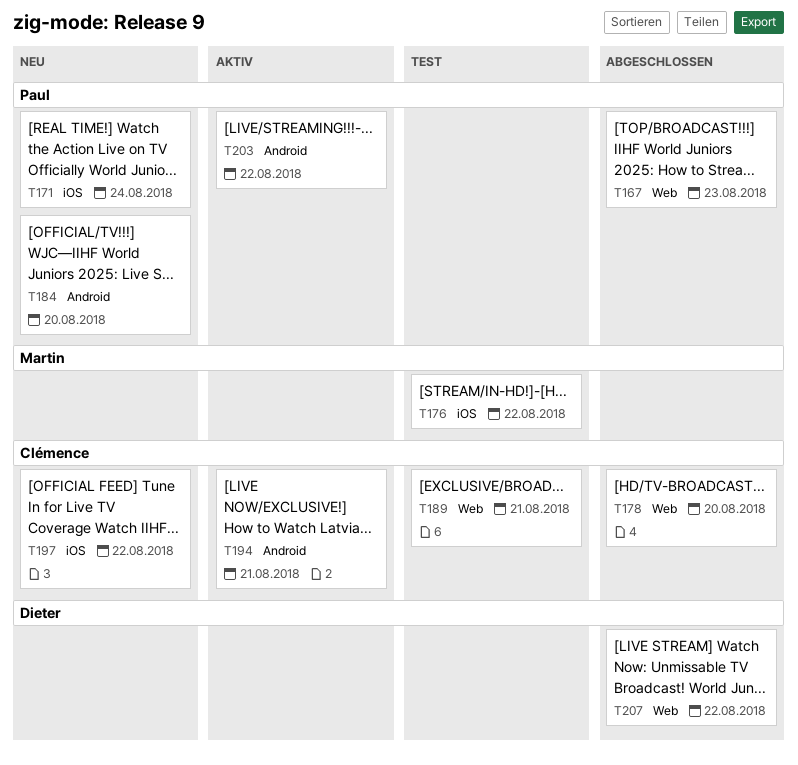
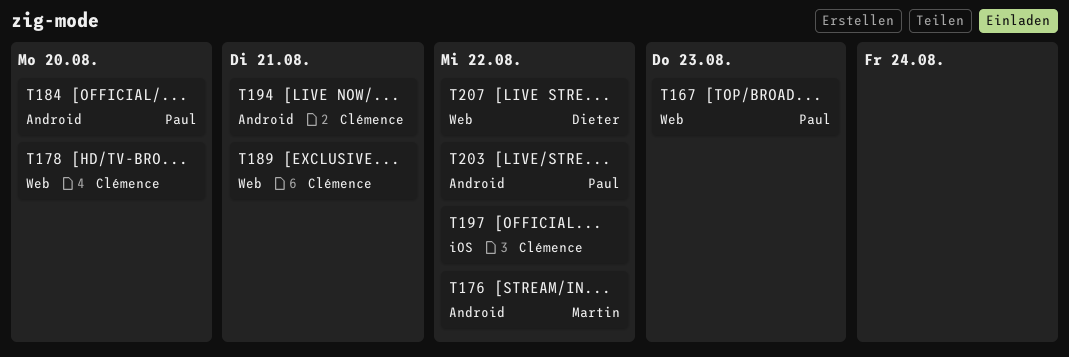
T171: present -> none
T176, label: iOS -> Android

